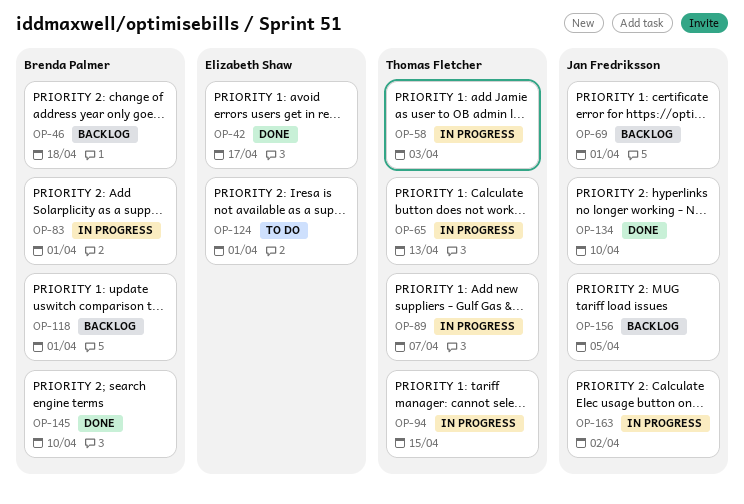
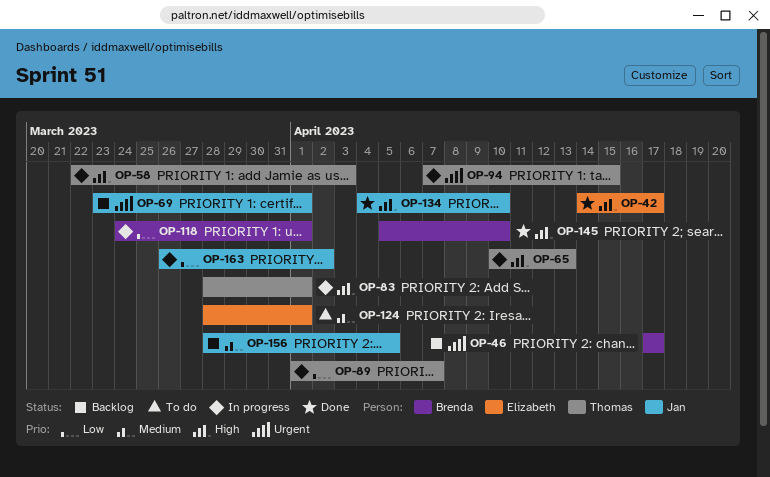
OP-46, due: Apr 18 -> Apr 17
OP-83, owner: Brenda Palmer -> Thomas Fletcher
OP-118, status: Backlog -> In progress

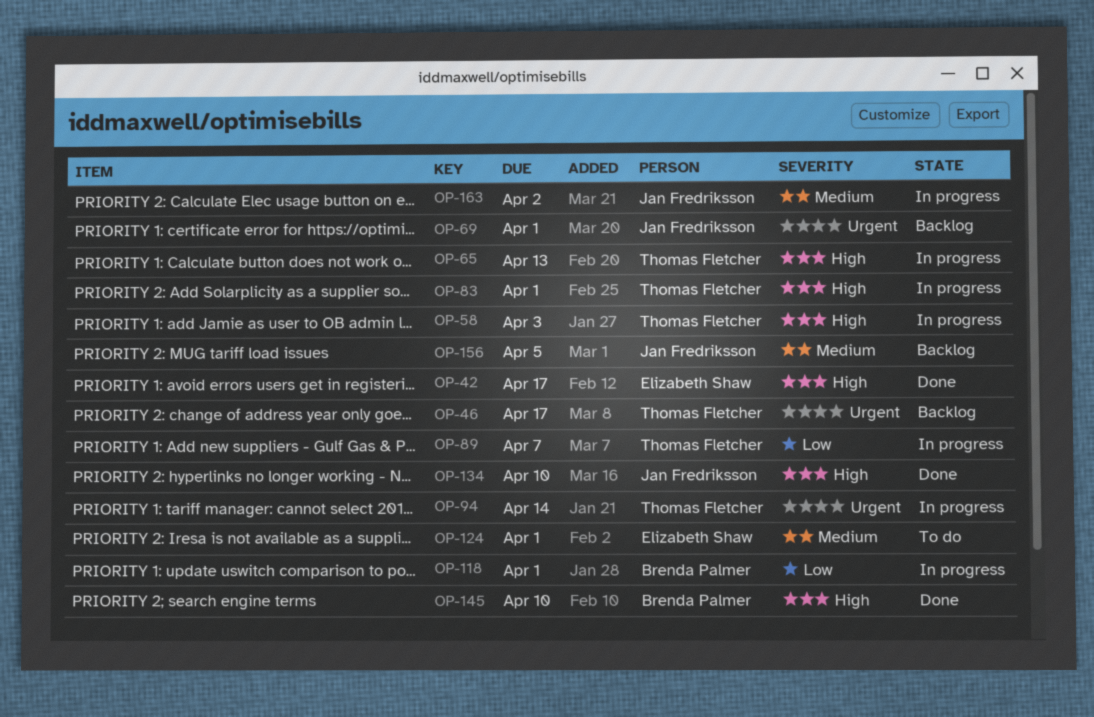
OP-46, owner: Brenda Palmer -> Thomas Fletcher
OP-94, due: Apr 15 -> Apr 14
OP-163, priority: Low -> Medium

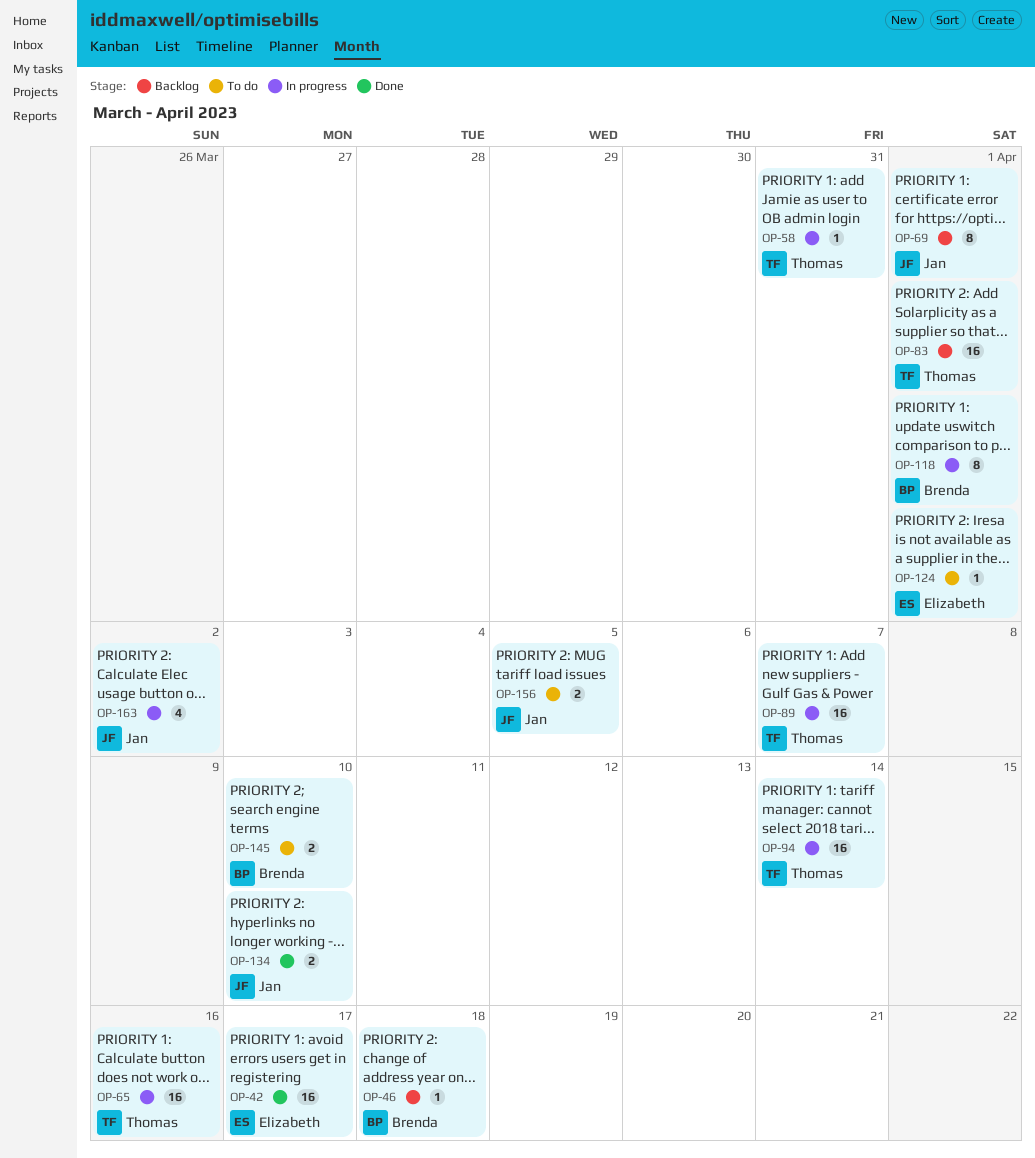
OP-46, owner: Thomas Fletcher -> Brenda Palmer
OP-46, due: Apr 17 -> Apr 18
OP-58, due: Apr 3 -> Mar 31
OP-65, due: Apr 13 -> Apr 16
OP-83, status: In progress -> Backlog
OP-145, status: Done -> To do
OP-156, status: Backlog -> To do

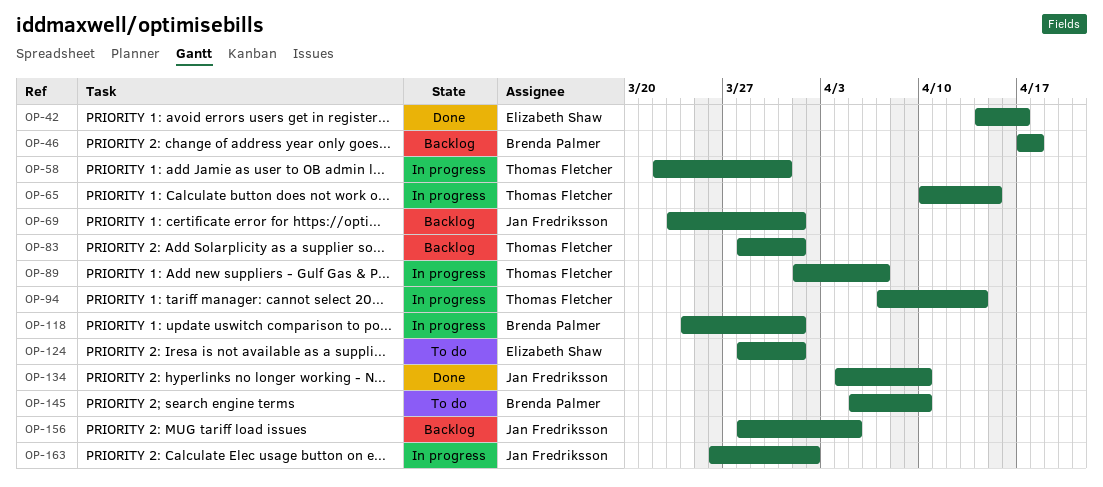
OP-65, due: Apr 16 -> Apr 15
OP-156, status: To do -> Backlog

